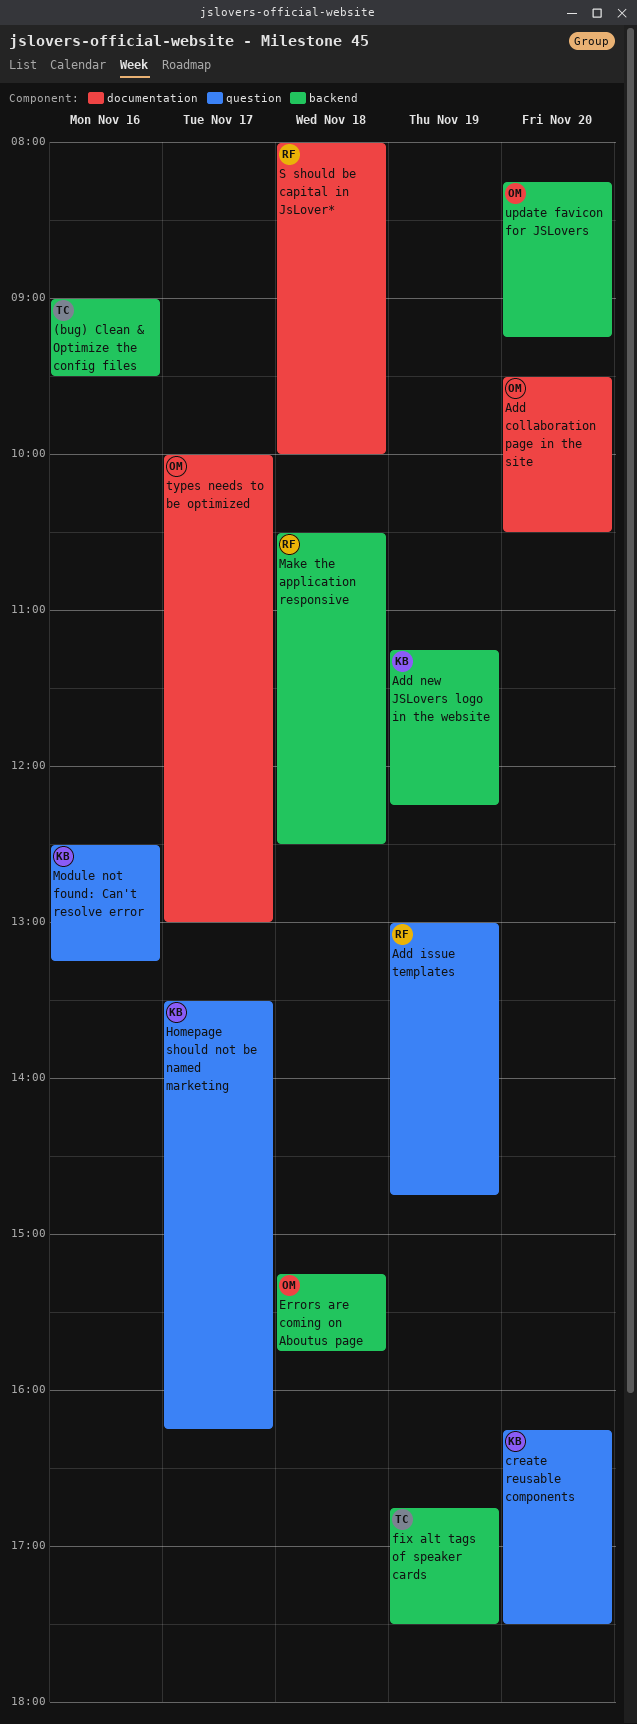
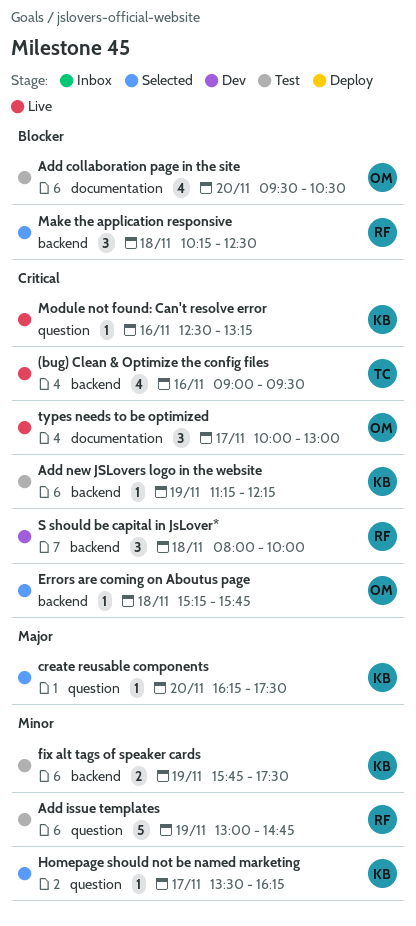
fix alt tags of speaker cards, owner: TC -> KB
fix alt tags of speaker cards, begins: 16:45 -> 15:45
Make the application responsive, begins: 10:30 -> 10:15
S should be capital in JsLover*, label: documentation -> backend
update favicon for JSLovers: present -> none

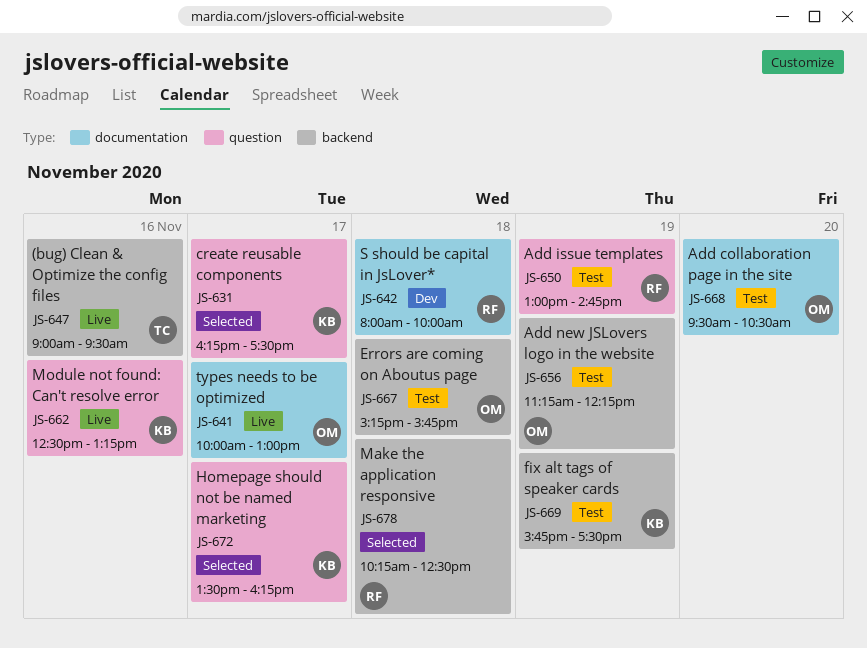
Add new JSLovers logo in the website, owner: KB -> OM
create reusable components, day: Nov 20 -> Nov 17
Errors are coming on Aboutus page, status: Selected -> Test
S should be capital in JsLover*, label: backend -> documentation

